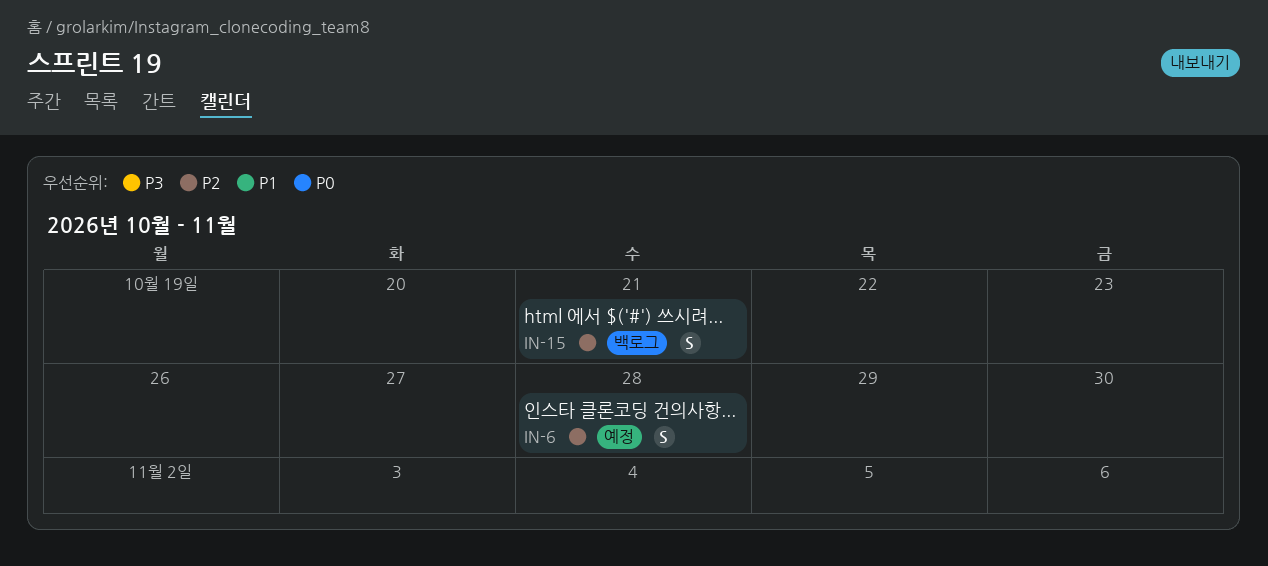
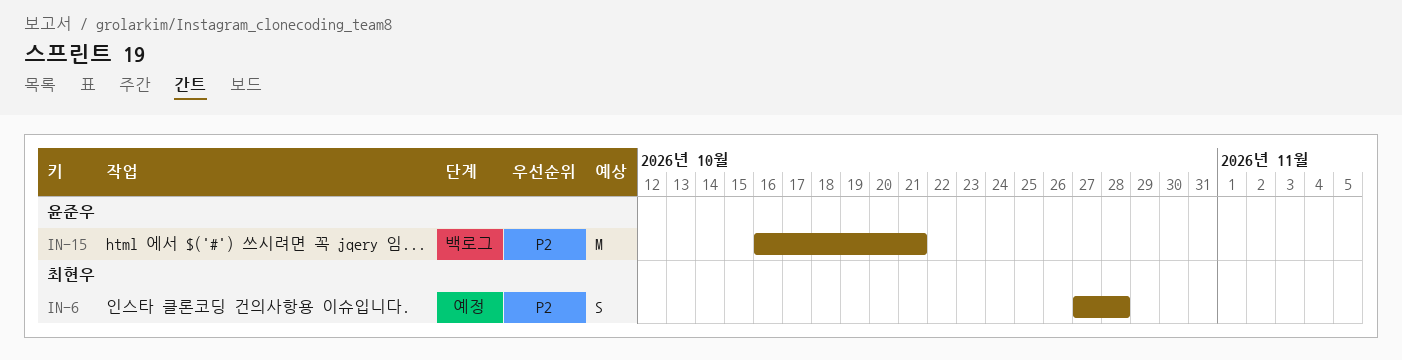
IN-15, estimate: S -> M

